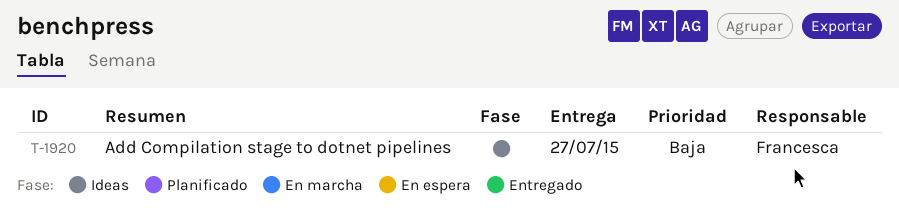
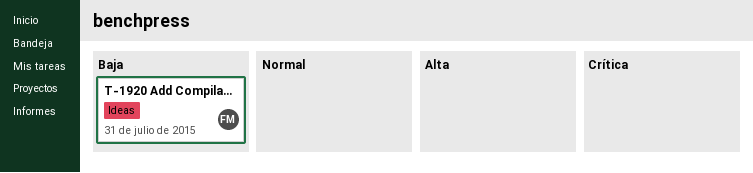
T-1920, due: Jul 27 -> Jul 31

